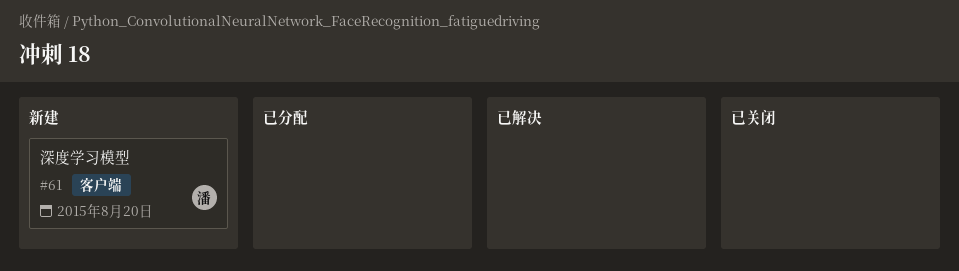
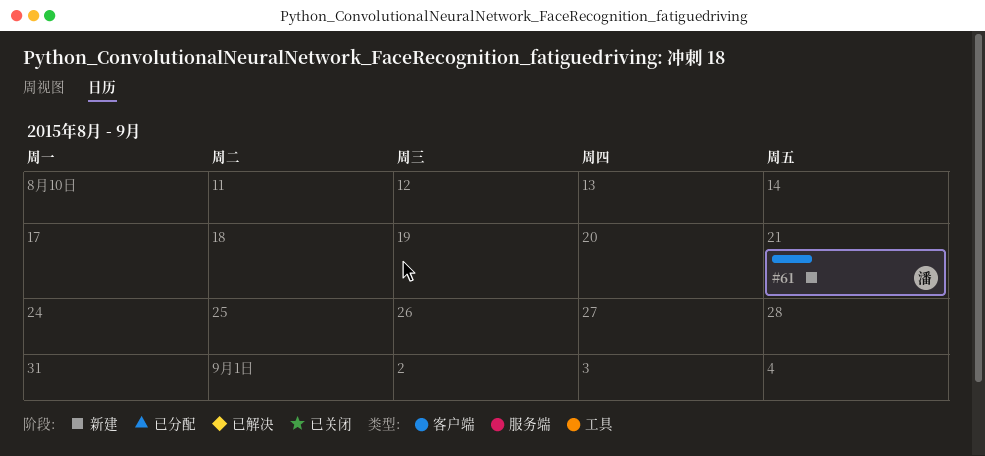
#61, due: Aug 20 -> Aug 21

